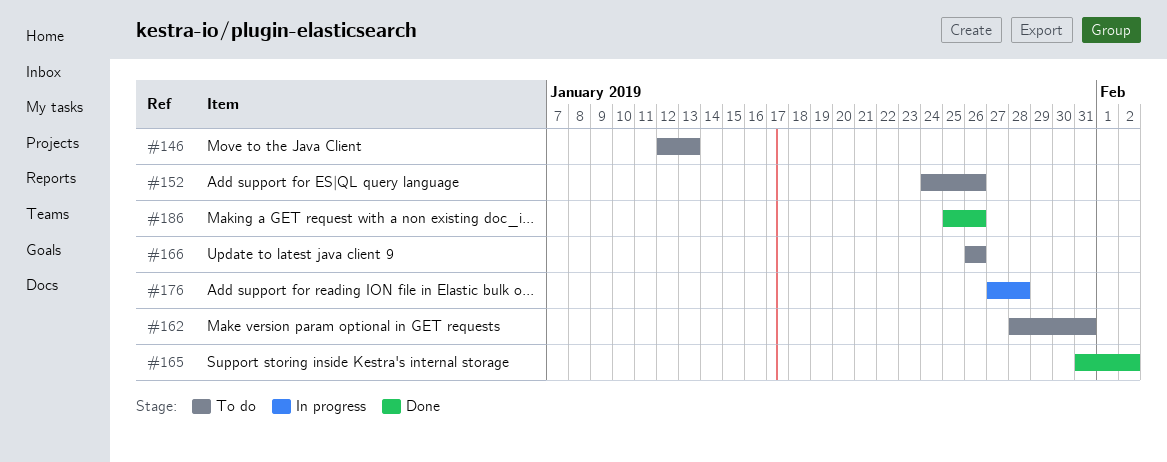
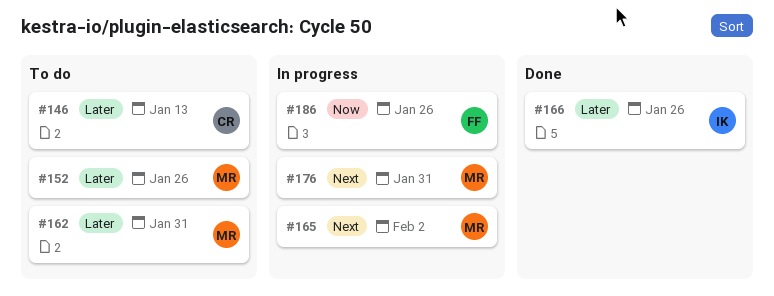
#165, status: Done -> In progress
#166, status: To do -> Done
#176, due: Jan 28 -> Jan 31
#186, status: Done -> In progress

